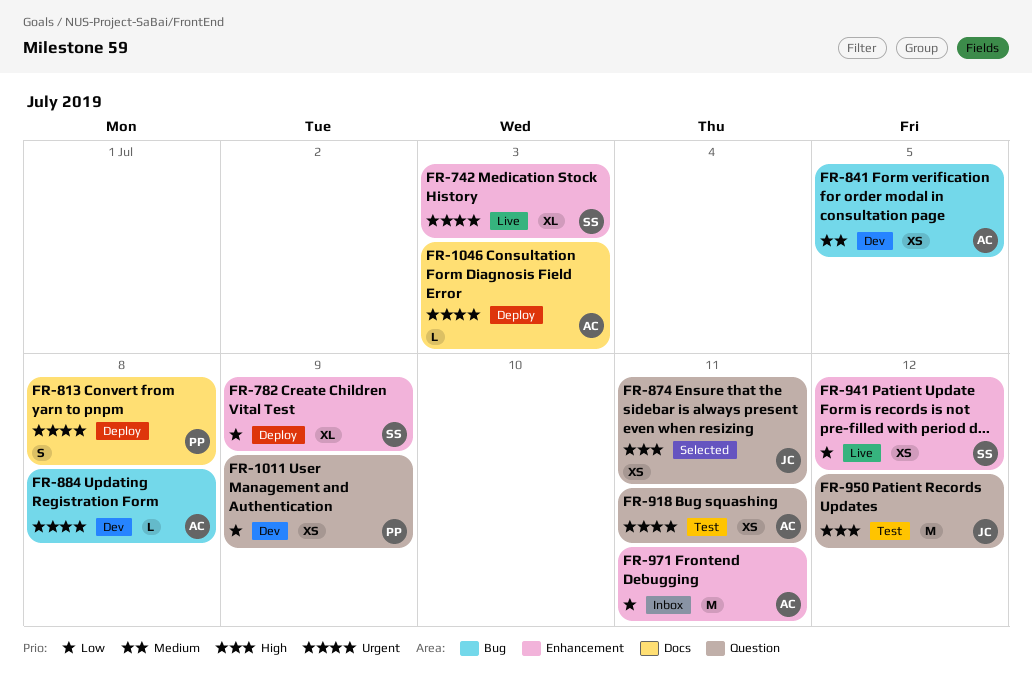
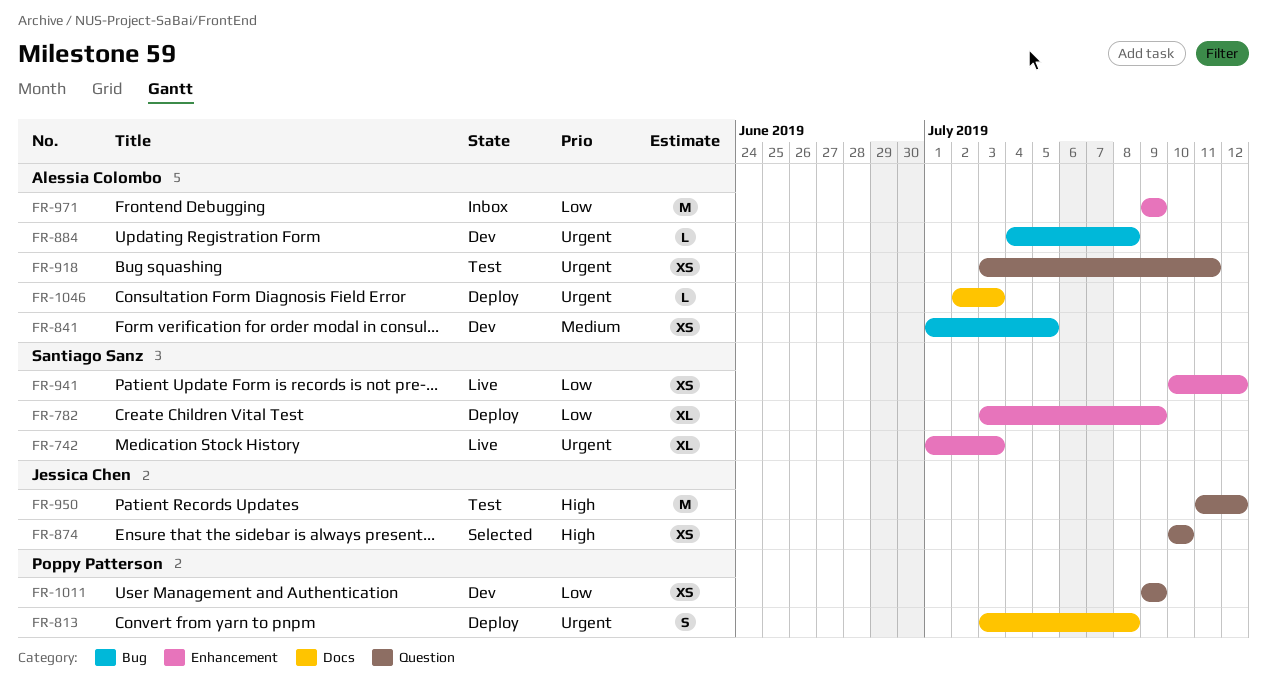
FR-874, due: Jul 11 -> Jul 10
FR-971, due: Jul 11 -> Jul 9

